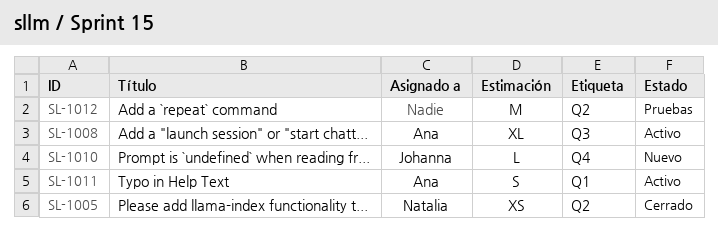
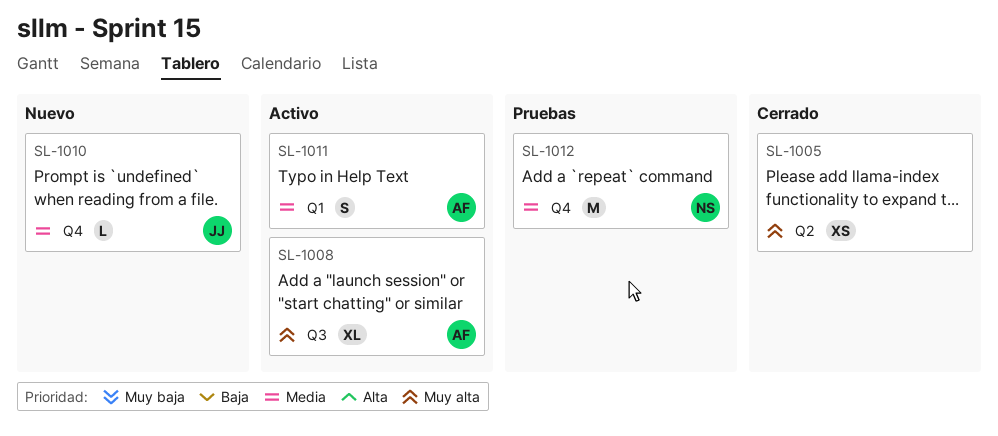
SL-1005, owner: Natalia -> none
SL-1012, owner: none -> Natalia
SL-1012, label: Q2 -> Q4

